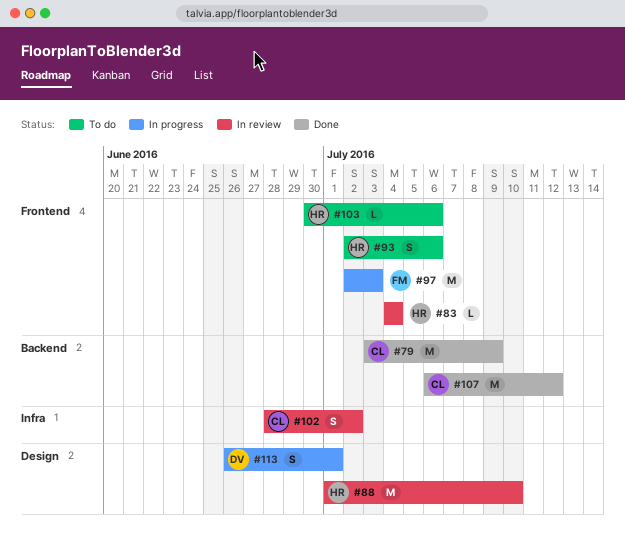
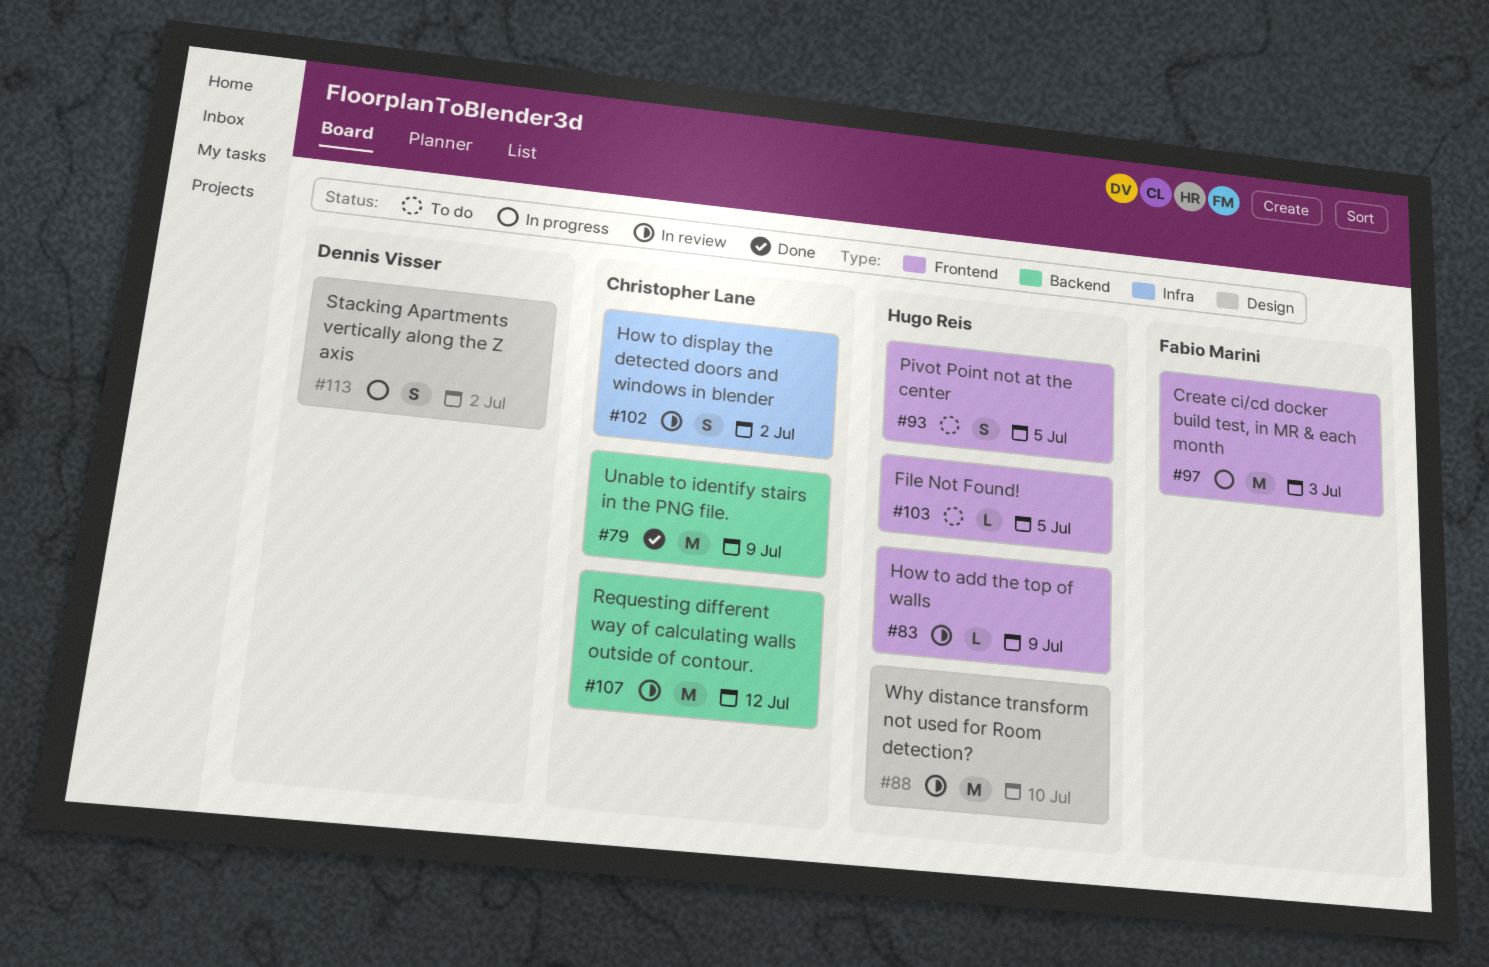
#83, due: Jul 4 -> Jul 9
#93, due: Jul 6 -> Jul 5
#103, due: Jul 6 -> Jul 5
#107, status: Done -> In review
#113, due: Jul 1 -> Jul 2

